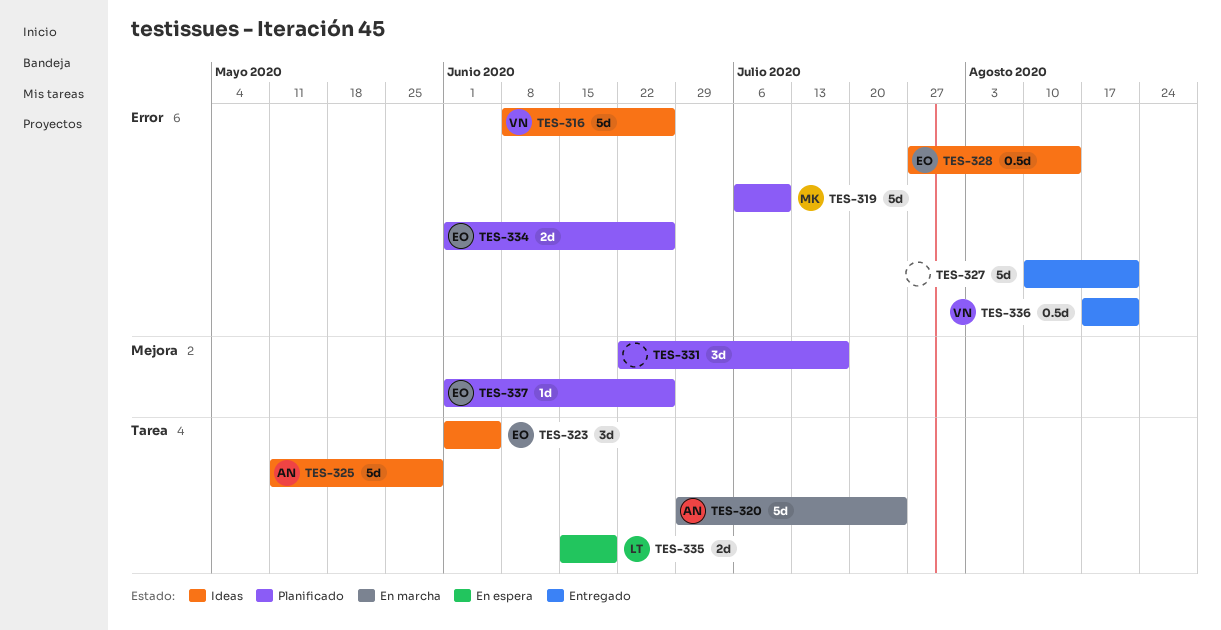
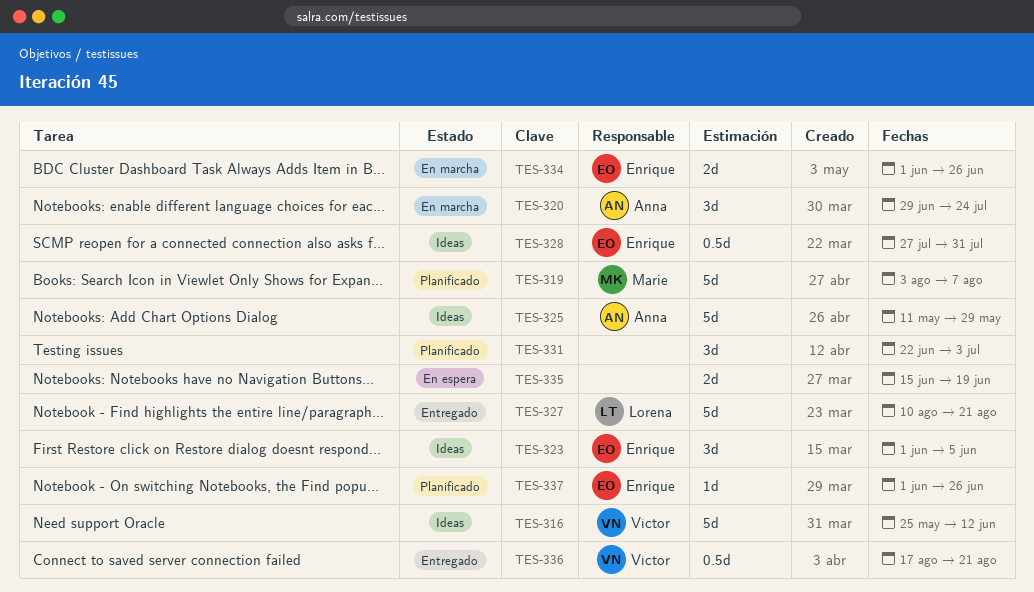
TES-316, start: Jun 8 -> May 25
TES-316, due: Jun 26 -> Jun 12
TES-319, start: Jul 6 -> Aug 3
TES-319, due: Jul 10 -> Aug 7
TES-320, estimate: 5d -> 3d
TES-327, owner: none -> Lorena
TES-328, due: Aug 14 -> Jul 31
TES-331, due: Jul 17 -> Jul 3
TES-334, status: Planificado -> En marcha
TES-335, owner: Lorena -> none

